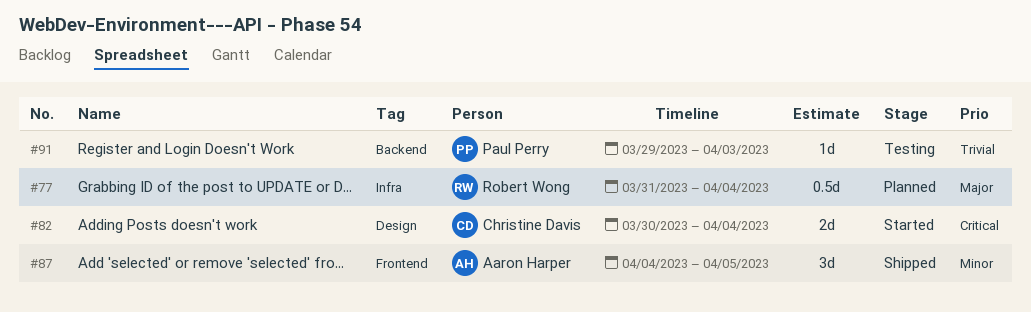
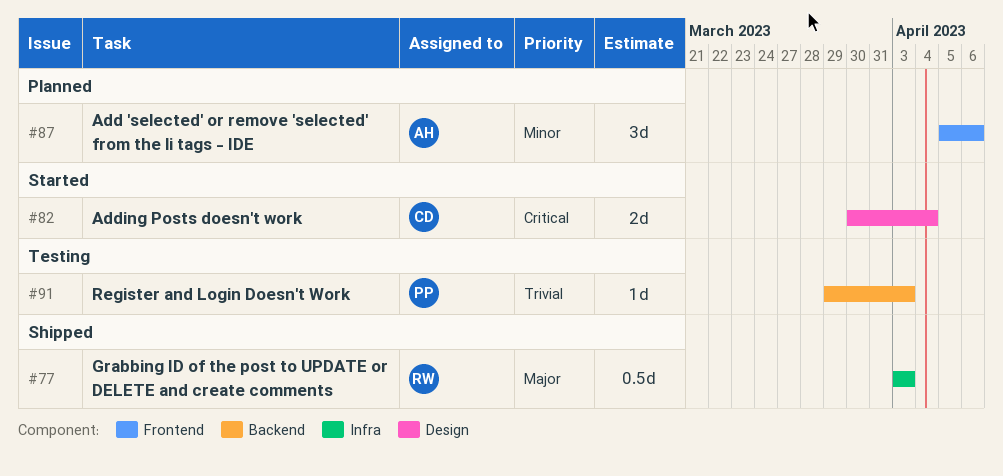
#77, status: Planned -> Shipped
#77, start: Mar 31 -> Apr 3
#77, due: Apr 4 -> Apr 3
#87, status: Shipped -> Planned
#87, start: Apr 4 -> Apr 5
#87, due: Apr 5 -> Apr 6

